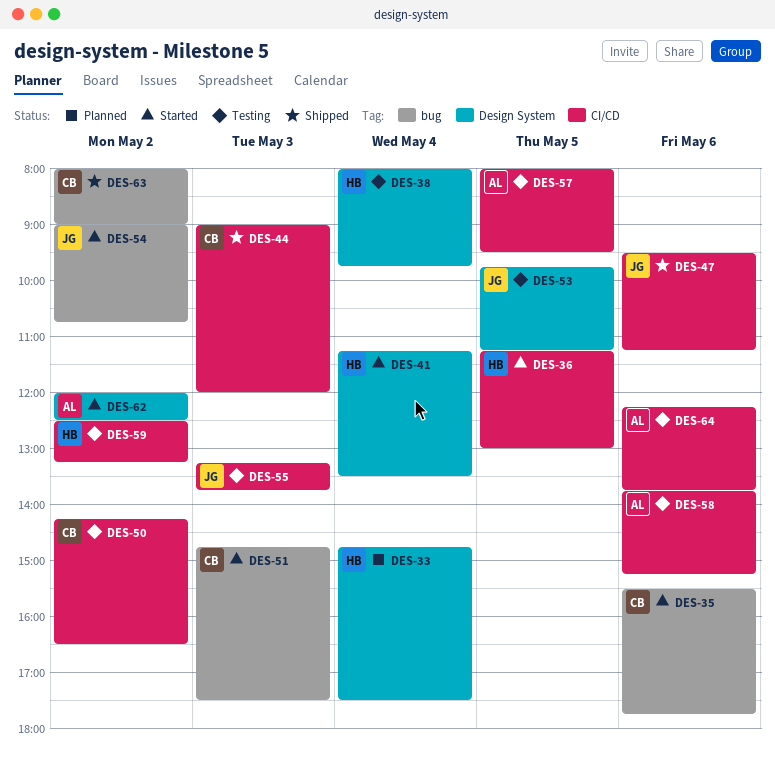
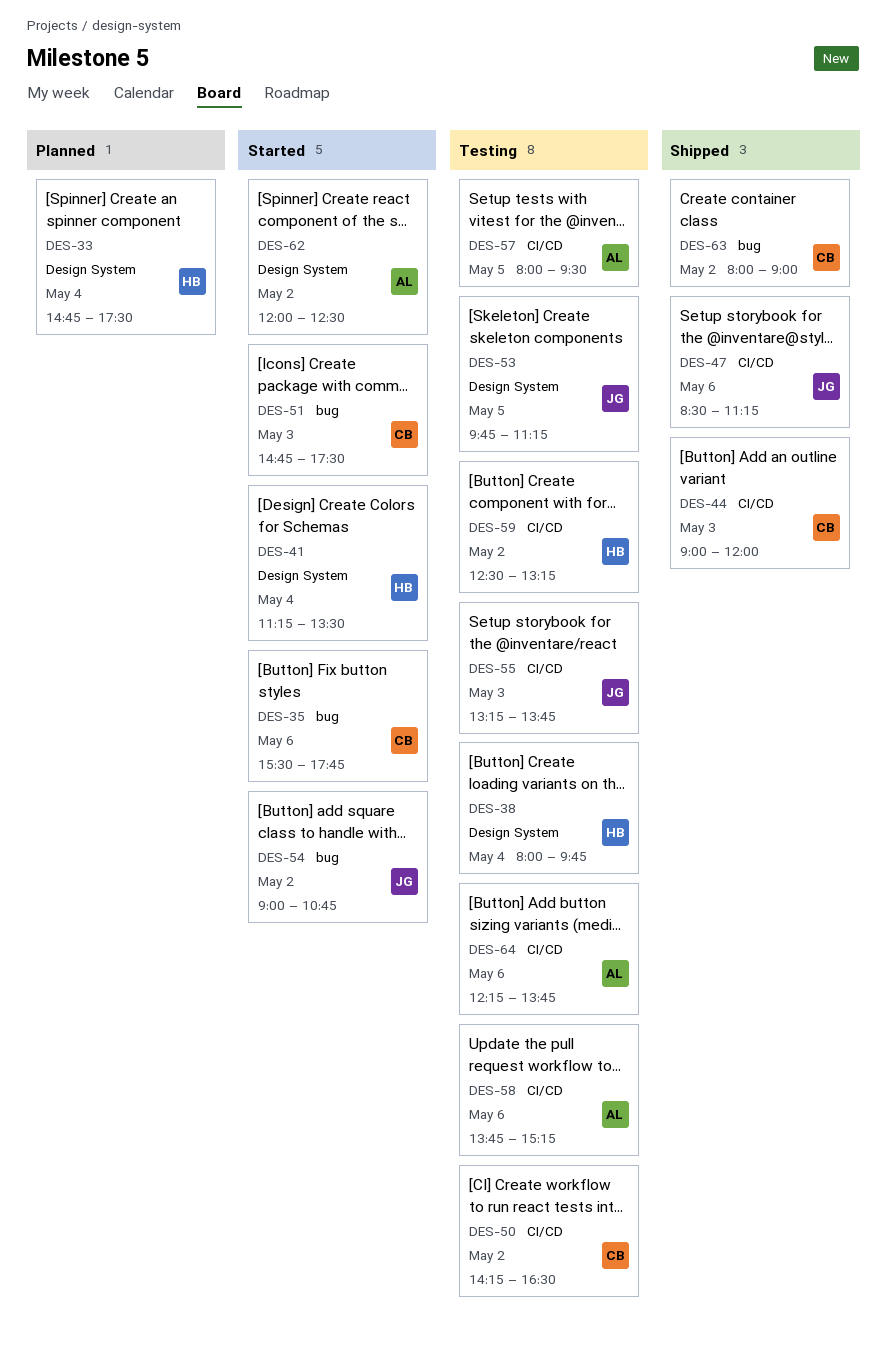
DES-36: present -> none
DES-47, begins: 09:30 -> 08:30

